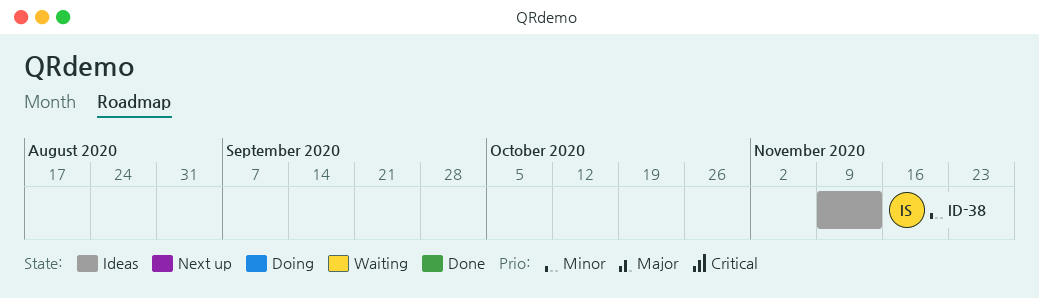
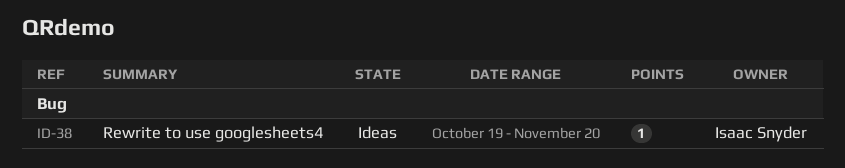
ID-38, start: Nov 9 -> Oct 19
ID-38, due: Nov 13 -> Nov 20

